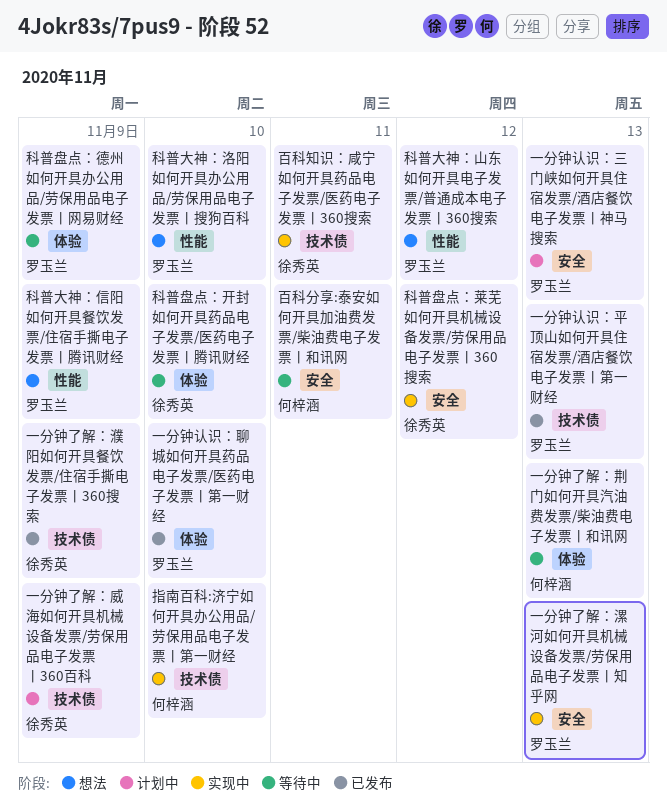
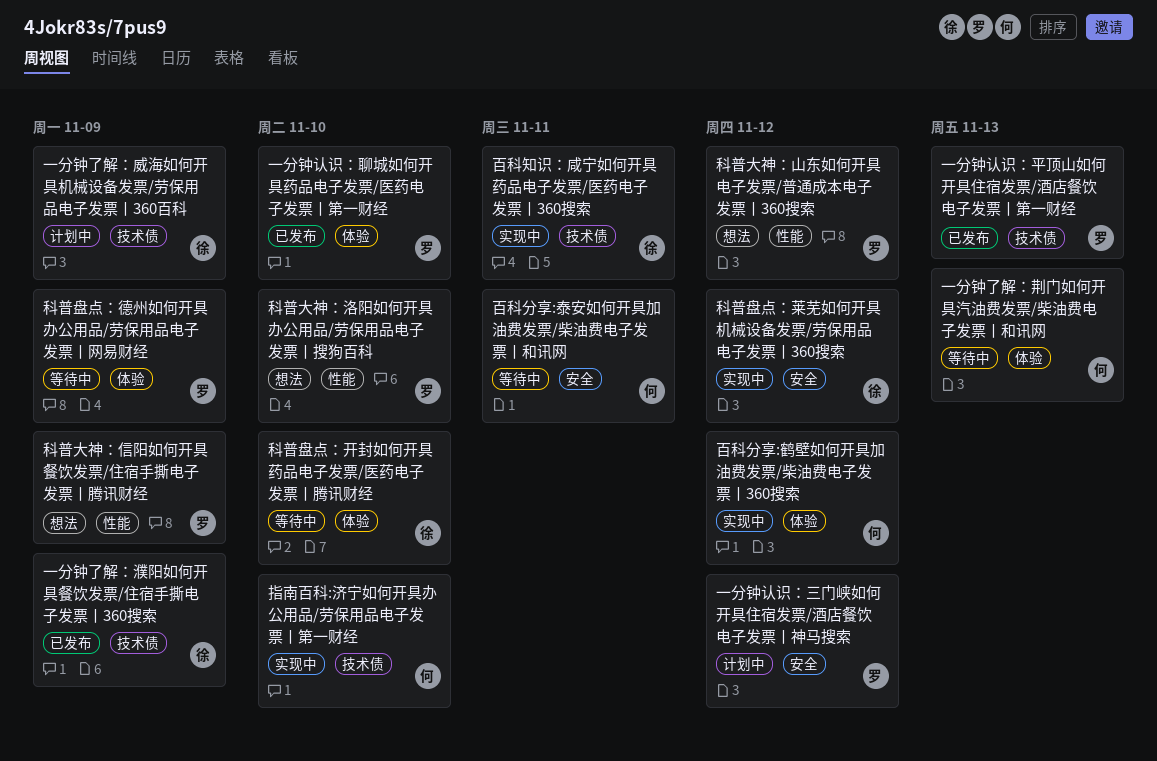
一分钟了解：漯河如何开具机械设备发票/劳保用品电子发票丨知乎网: present -> none
一分钟认识：三门峡如何开具住宿发票/酒店餐饮电子发票丨神马搜索, due: Nov 13 -> Nov 12
百科分享:鹤壁如何开具加油费发票/柴油费电子发票丨360搜索: none -> present

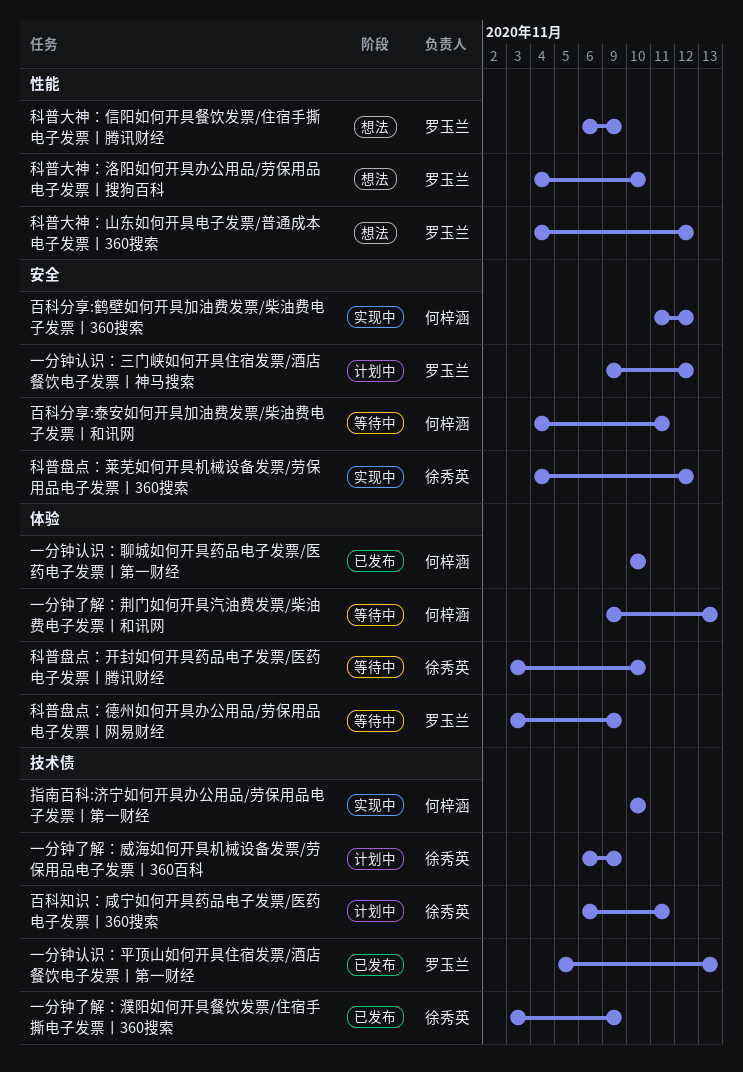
一分钟认识：聊城如何开具药品电子发票/医药电子发票丨第一财经, owner: 罗玉兰 -> 何梓涵
百科分享:鹤壁如何开具加油费发票/柴油费电子发票丨360搜索, label: 体验 -> 安全
百科知识：咸宁如何开具药品电子发票/医药电子发票丨360搜索, status: 实现中 -> 计划中

